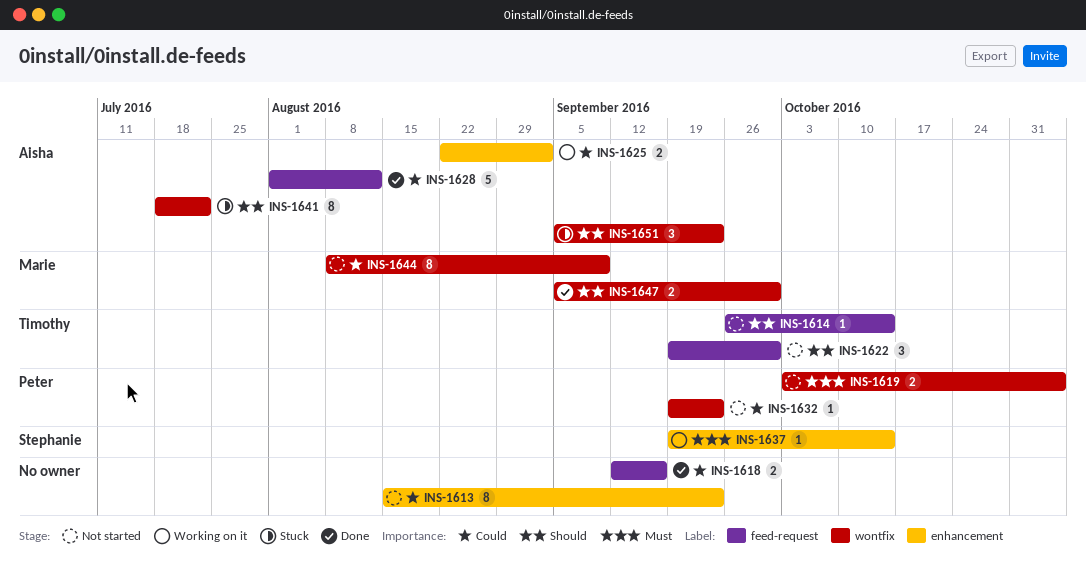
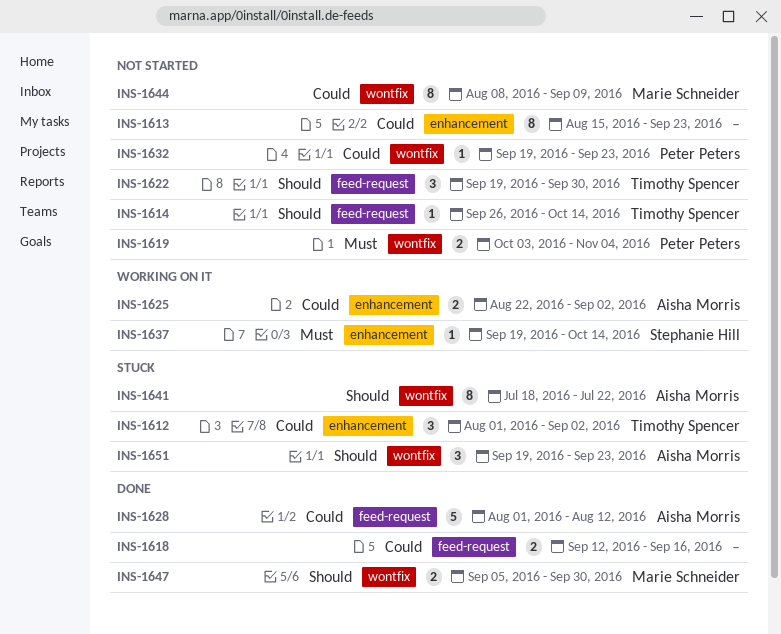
INS-1612: none -> present
INS-1651, start: Sep 5 -> Sep 19

